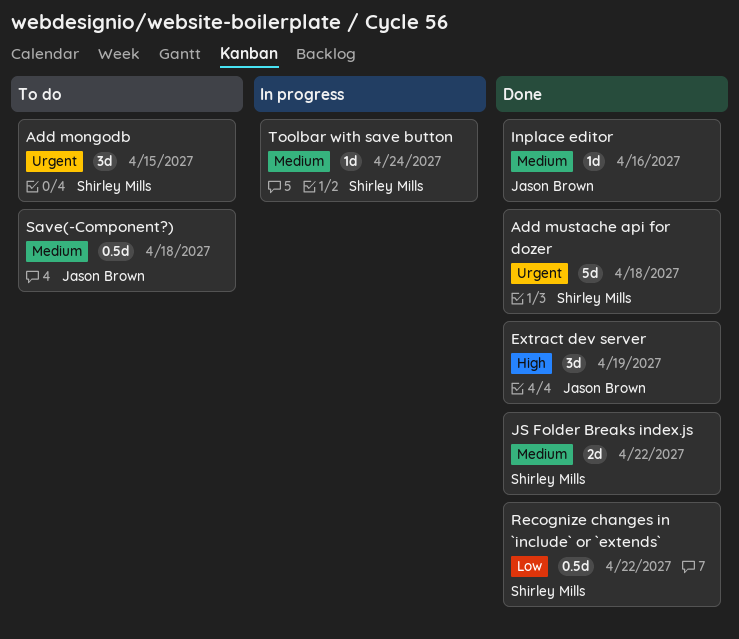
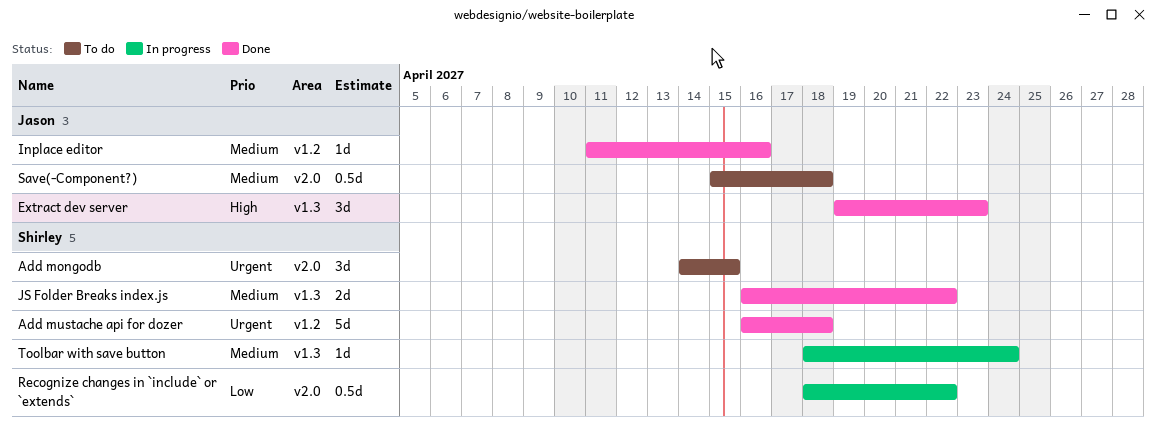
Extract dev server, due: Apr 19 -> Apr 23
Recognize changes in `include` or `extends`, status: Done -> In progress

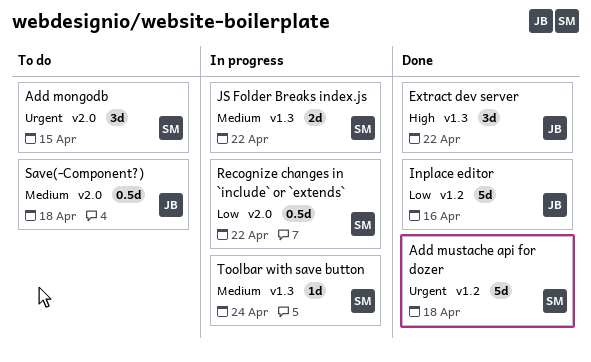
Extract dev server, due: Apr 23 -> Apr 22
Inplace editor, priority: Medium -> Low
Inplace editor, estimate: 1d -> 5d
JS Folder Breaks index.js, status: Done -> In progress

